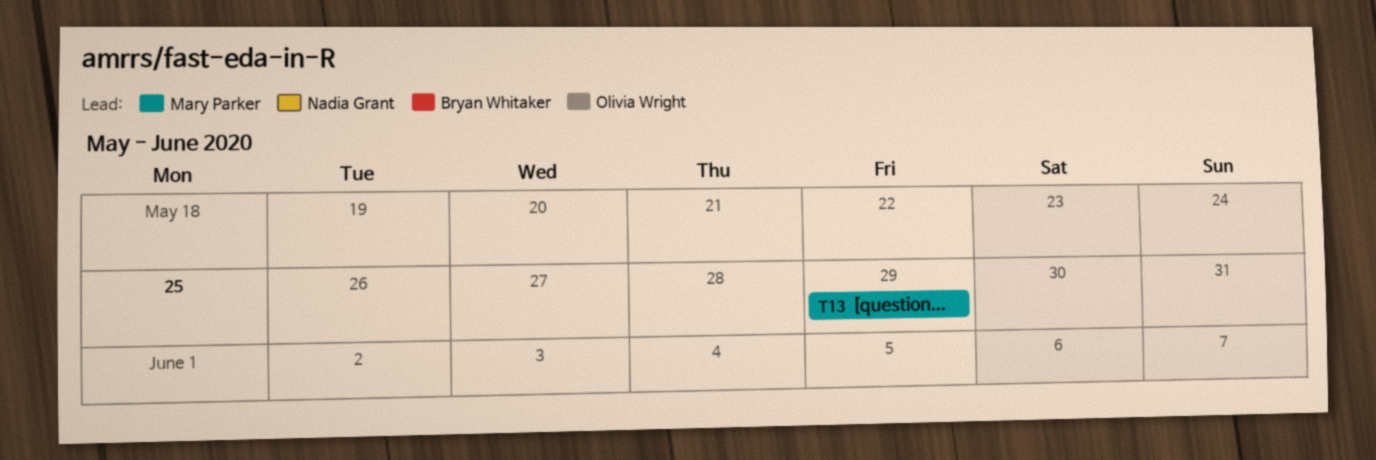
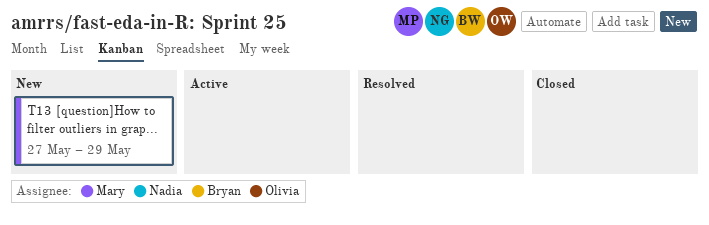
T13, start: May 29 -> May 27

